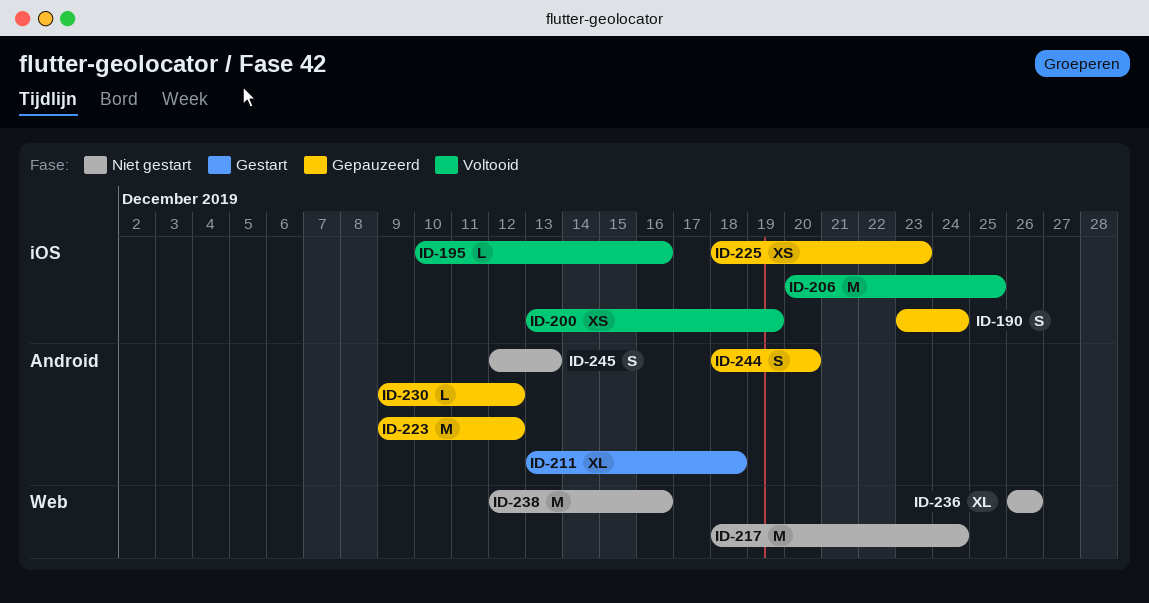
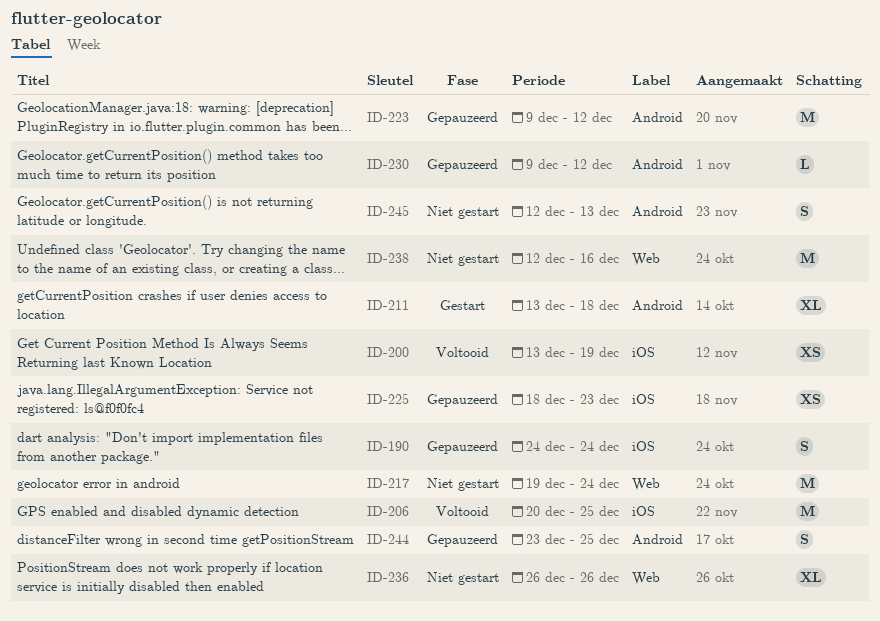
ID-190, start: Dec 23 -> Dec 24
ID-195: present -> none
ID-217, start: Dec 18 -> Dec 19
ID-244, start: Dec 18 -> Dec 23
ID-244, due: Dec 20 -> Dec 25

